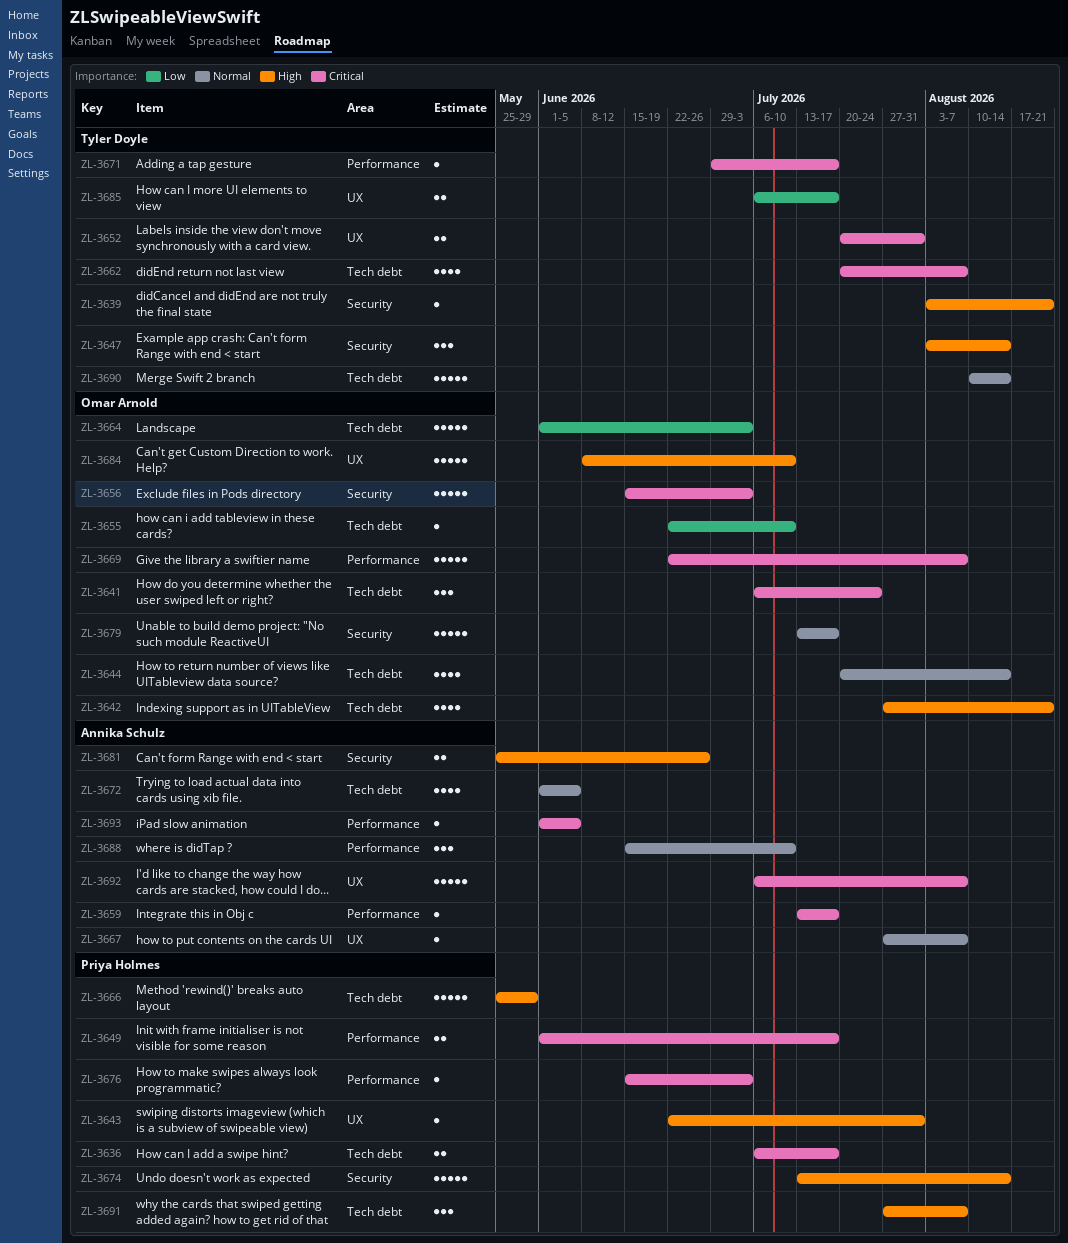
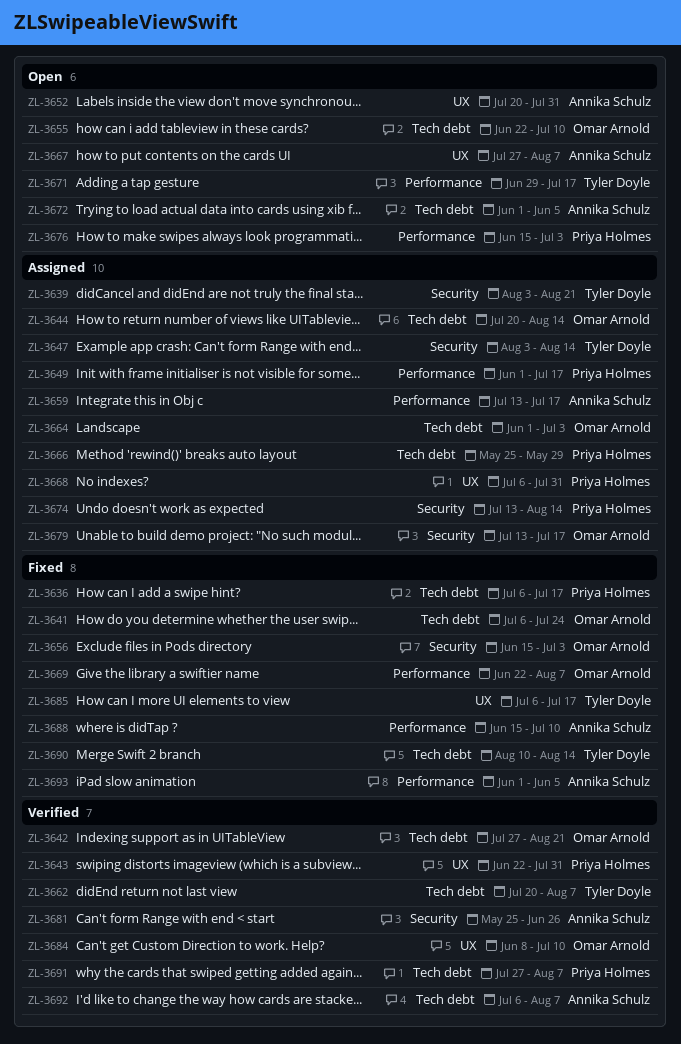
ZL-3652, owner: Tyler Doyle -> Annika Schulz
ZL-3668: none -> present
ZL-3692, label: UX -> Tech debt

